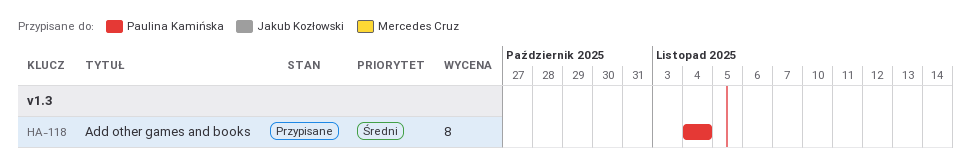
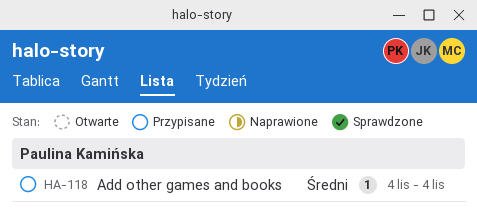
HA-118, estimate: 8 -> 1

